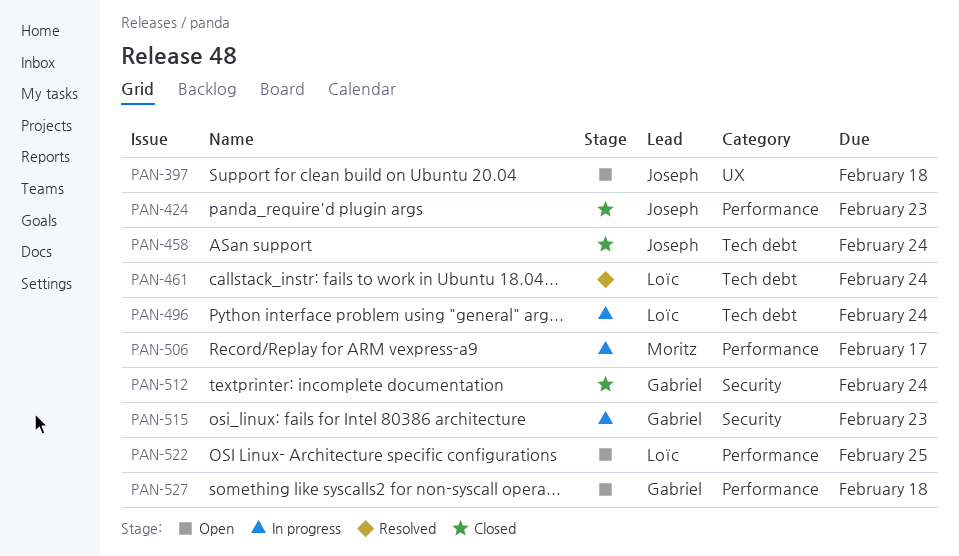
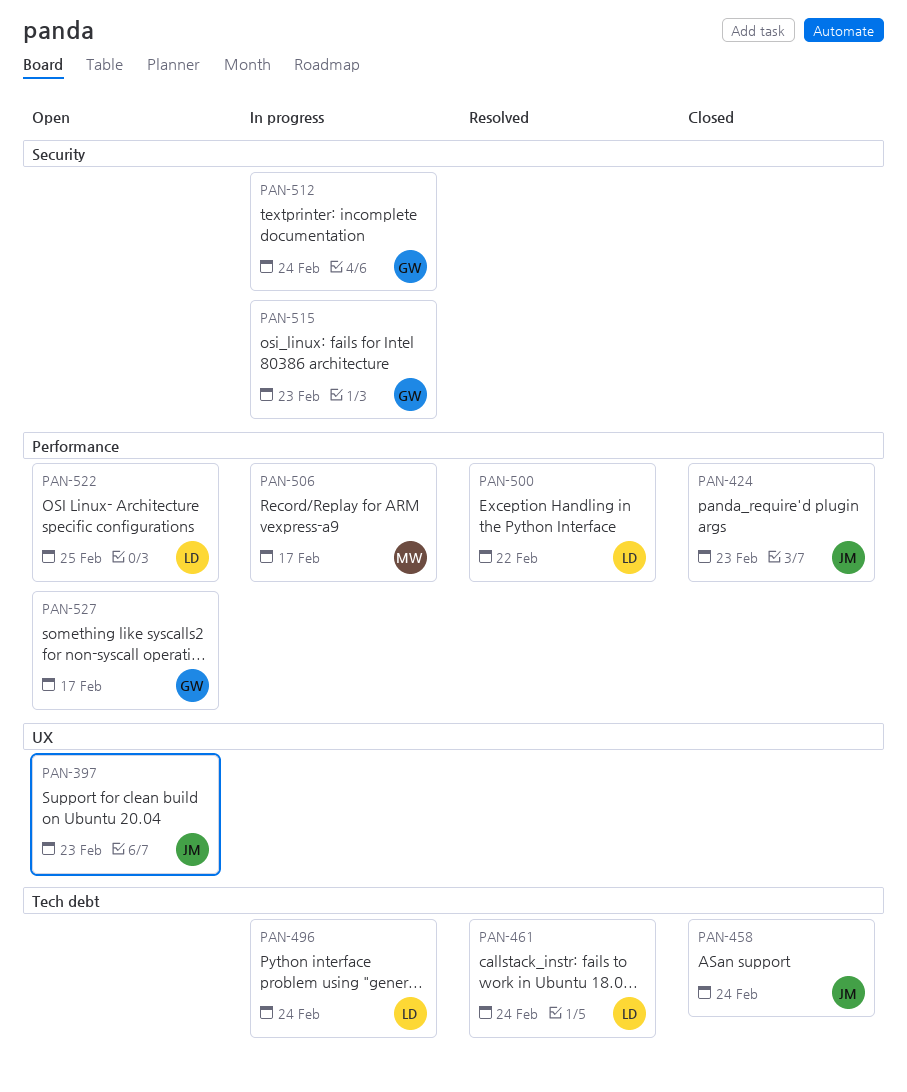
PAN-397, due: Feb 18 -> Feb 23
PAN-500: none -> present
PAN-512, status: Closed -> In progress
PAN-527, due: Feb 18 -> Feb 17

